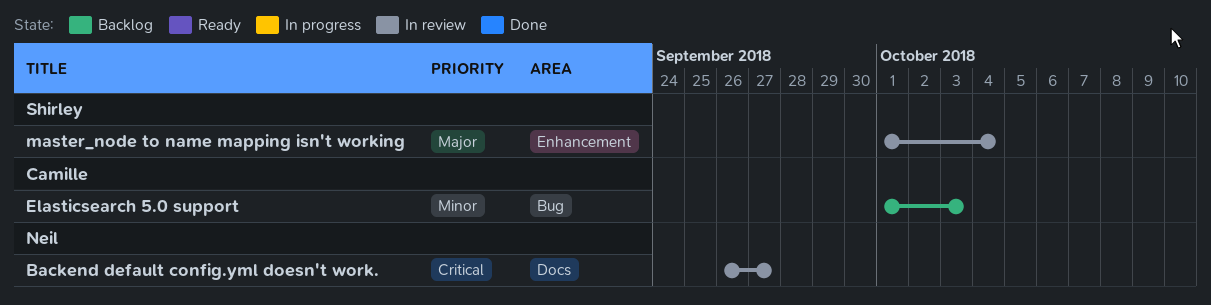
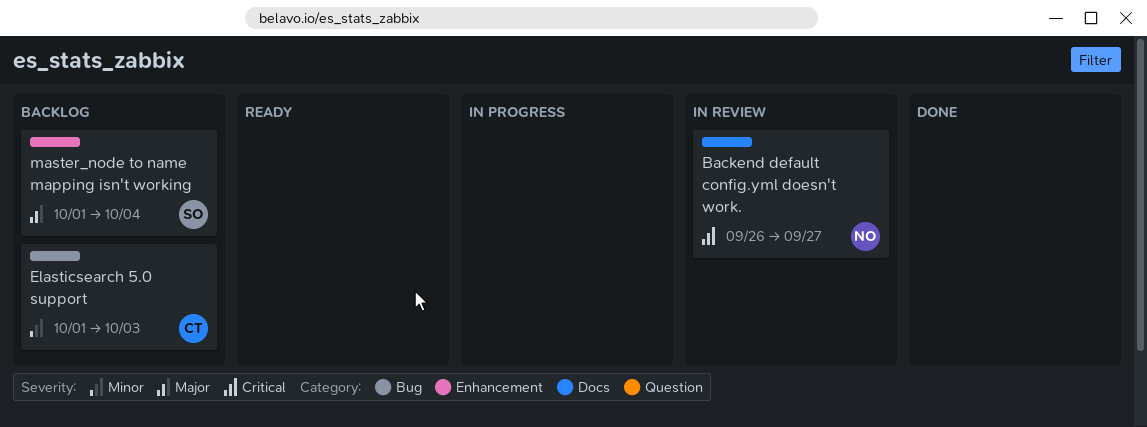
master_node to name mapping isn't working, status: In review -> Backlog

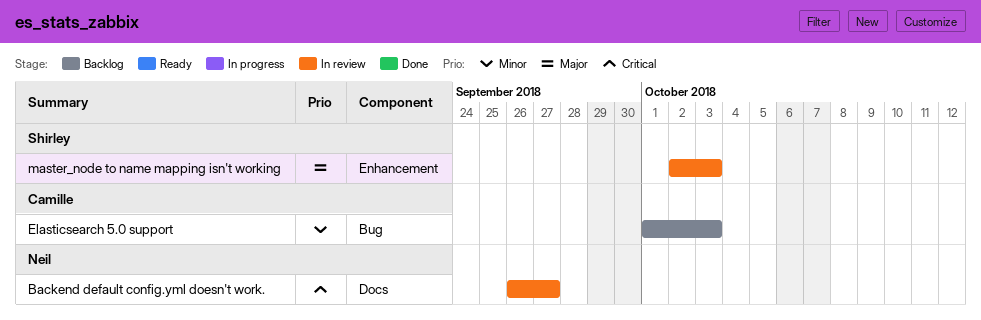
master_node to name mapping isn't working, status: Backlog -> In review
master_node to name mapping isn't working, start: Oct 1 -> Oct 2
master_node to name mapping isn't working, due: Oct 4 -> Oct 3

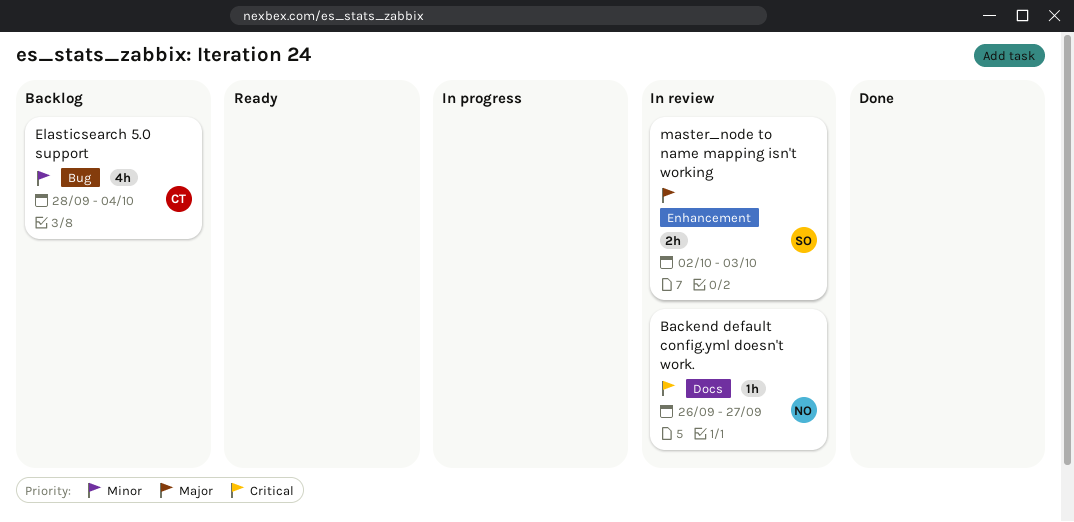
Elasticsearch 5.0 support, start: Oct 1 -> Sep 28
Elasticsearch 5.0 support, due: Oct 3 -> Oct 4

